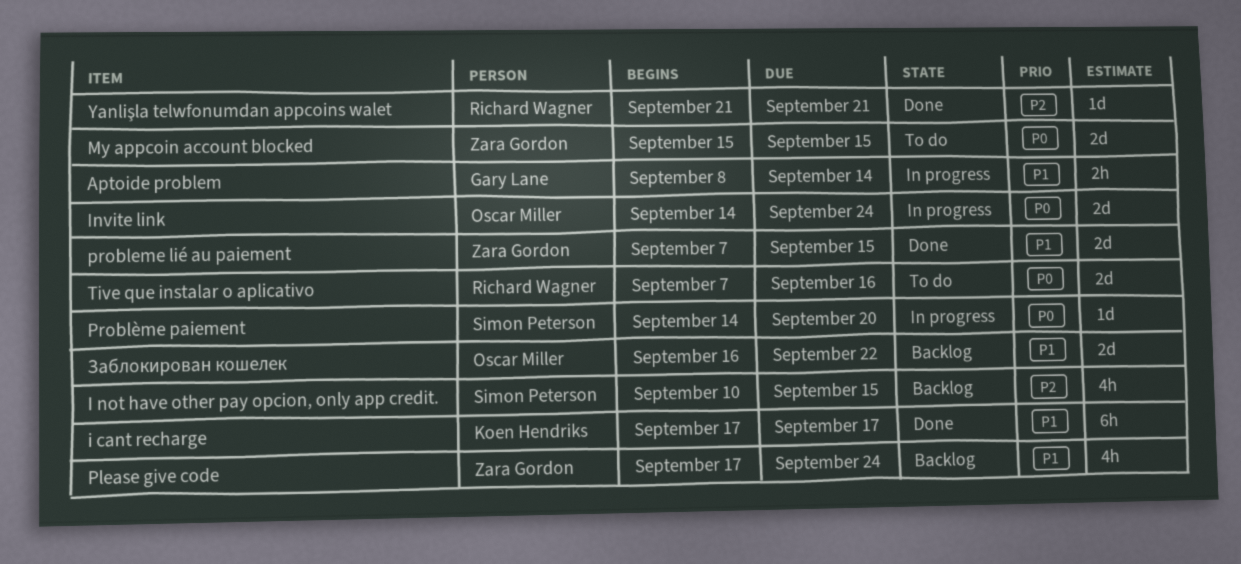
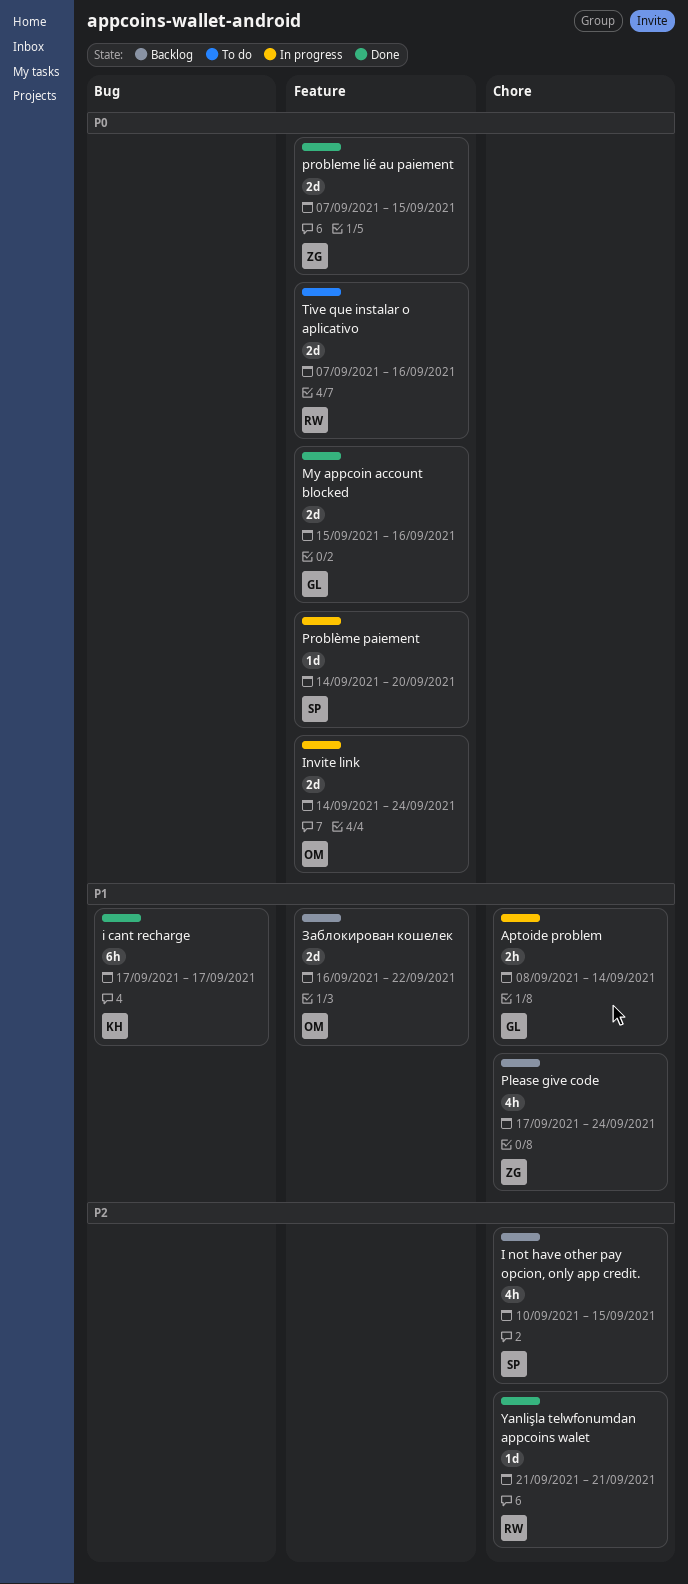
My appcoin account blocked, status: To do -> Done
My appcoin account blocked, owner: Zara Gordon -> Gary Lane
My appcoin account blocked, due: Sep 15 -> Sep 16
probleme lié au paiement, priority: P1 -> P0

